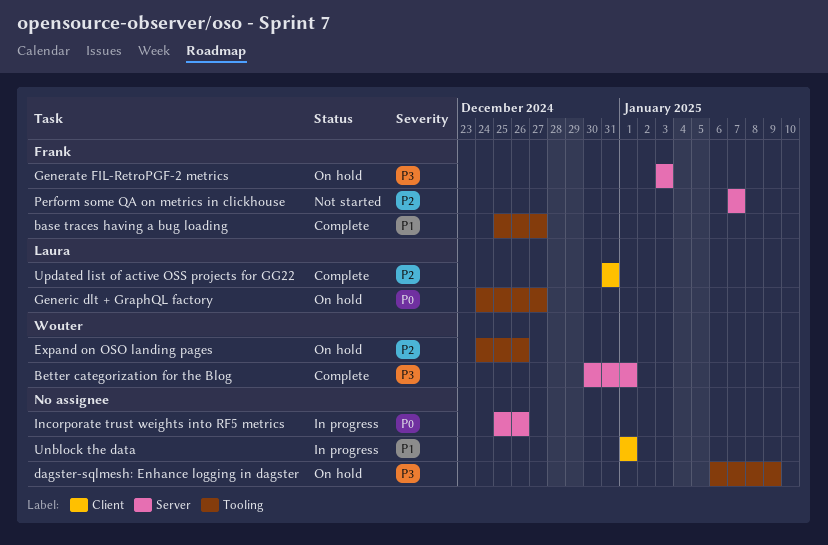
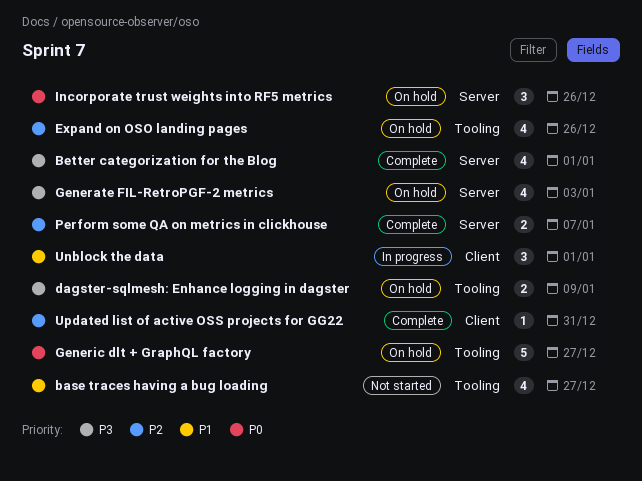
base traces having a bug loading, status: Complete -> Not started
Incorporate trust weights into RF5 metrics, status: In progress -> On hold
Perform some QA on metrics in clickhouse, status: Not started -> Complete

